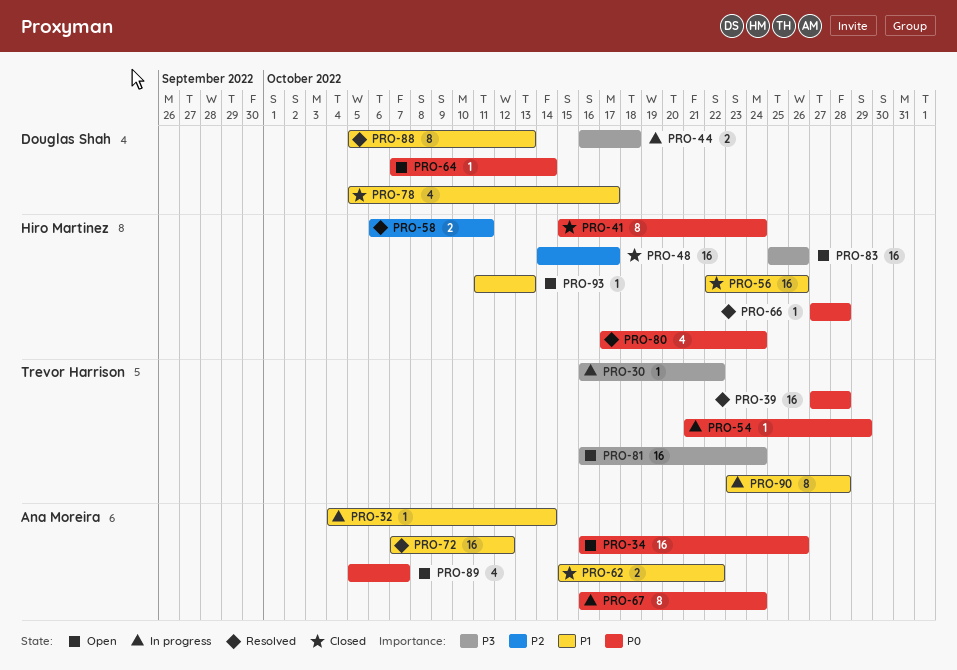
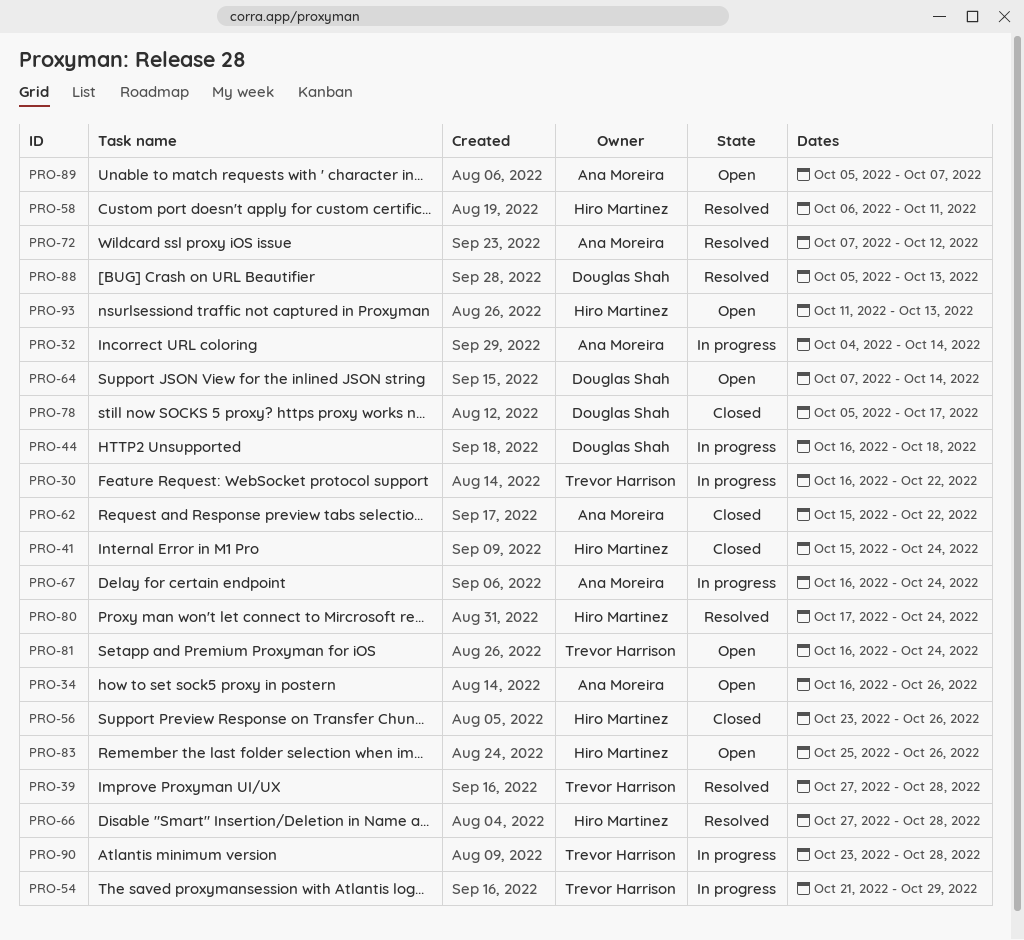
PRO-48: present -> none
PRO-56, start: Oct 22 -> Oct 23

